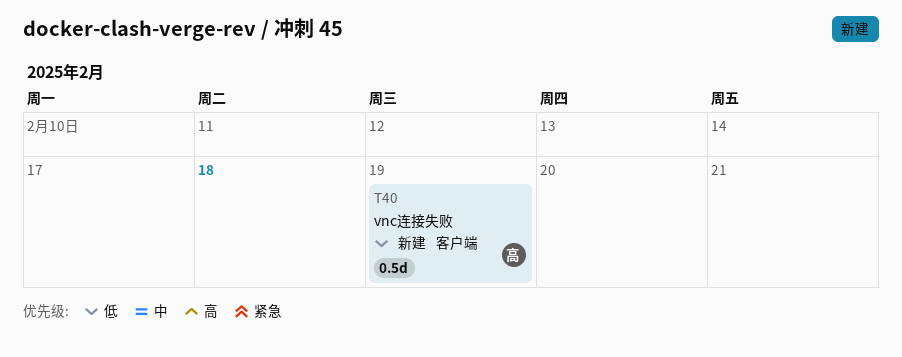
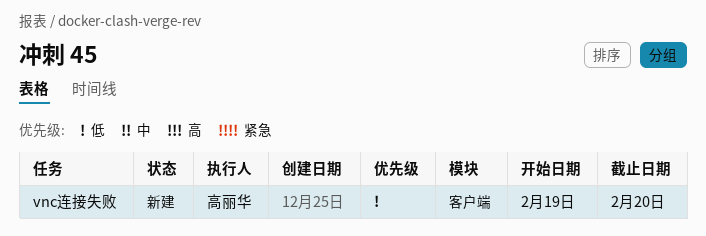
vnc连接失败, due: Feb 19 -> Feb 20

